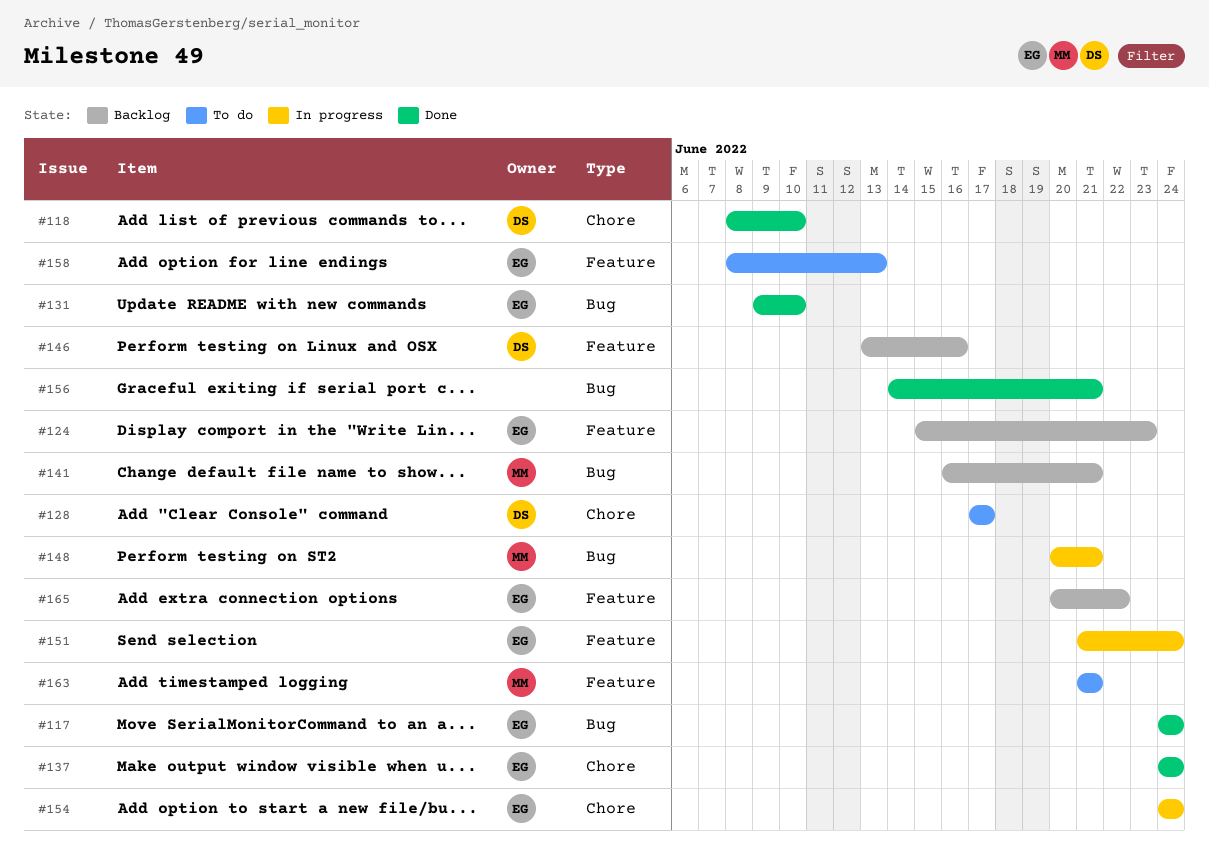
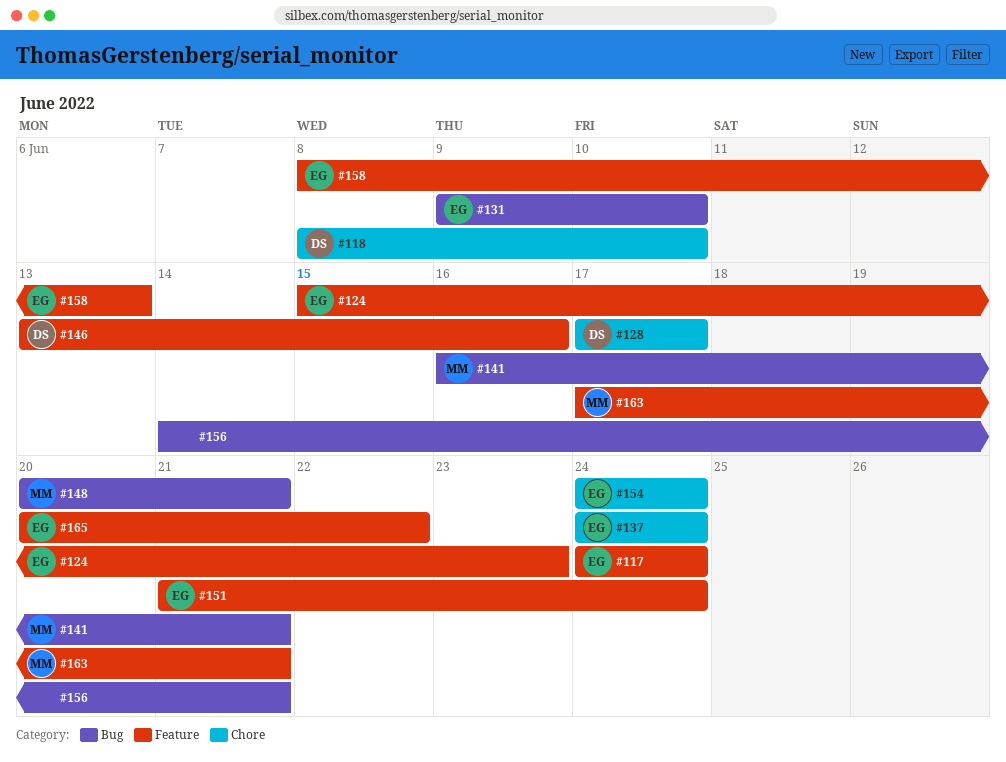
#117, label: Bug -> Feature
#163, start: Jun 21 -> Jun 17

